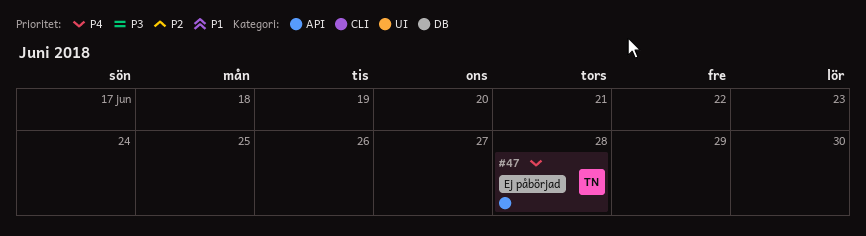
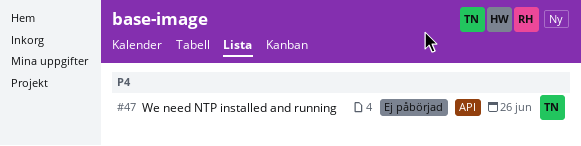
#47, due: Jun 28 -> Jun 26

